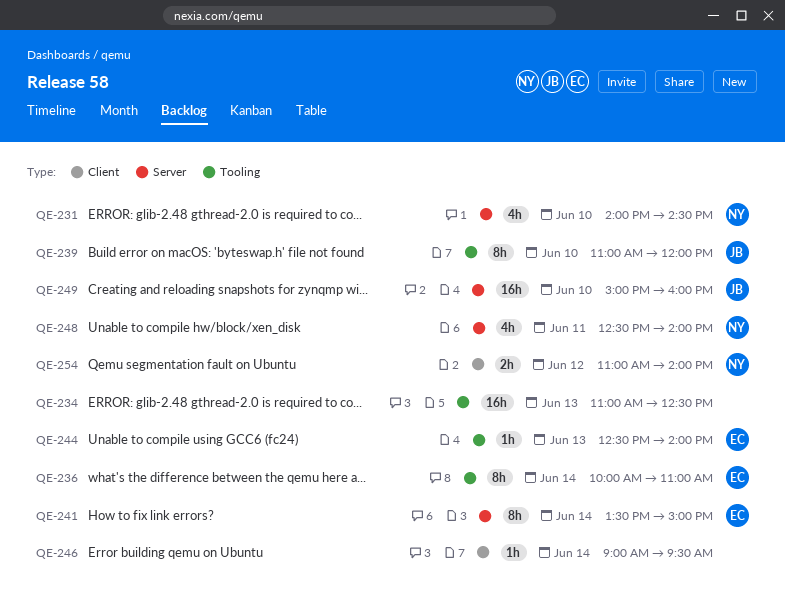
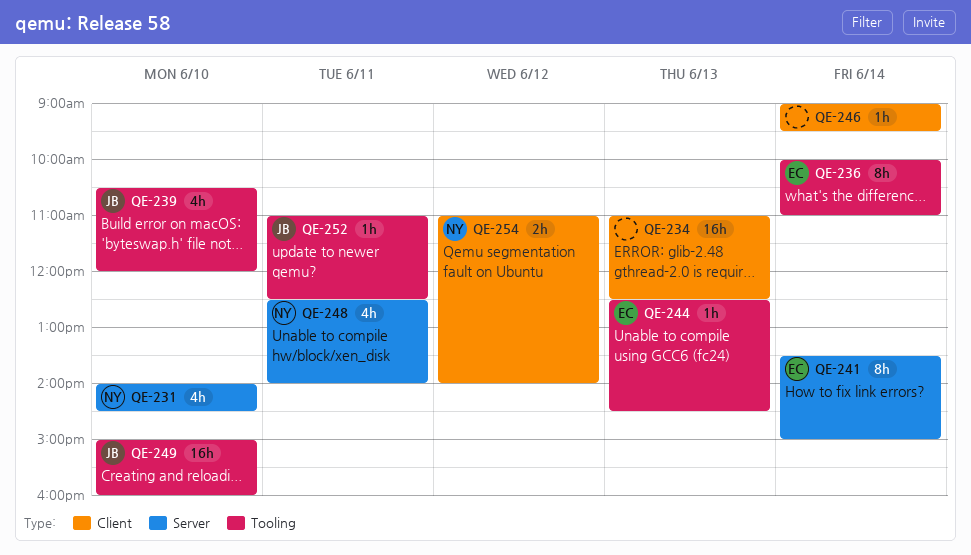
QE-234, label: Tooling -> Client
QE-239, estimate: 8h -> 4h
QE-239, begins: 11:00 -> 10:30
QE-244, ends: 14:00 -> 14:30
QE-249, label: Server -> Tooling
QE-252: none -> present

